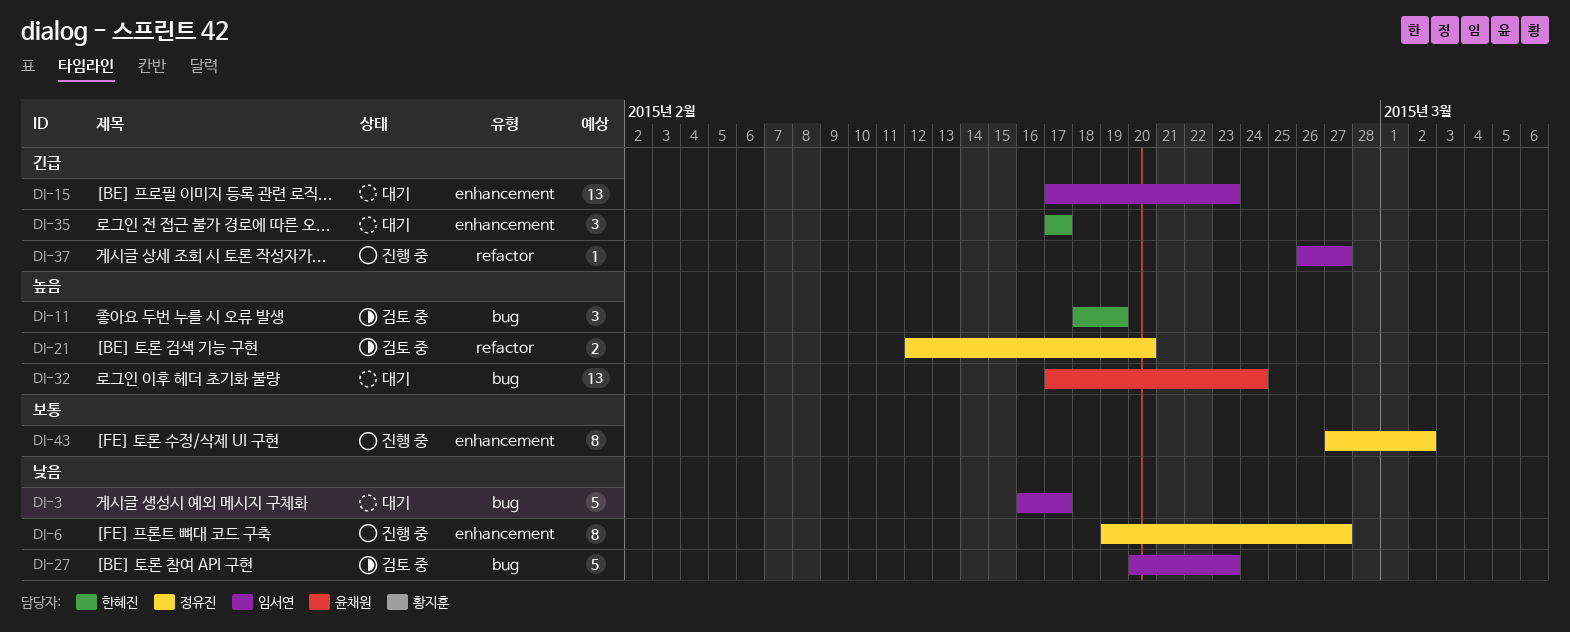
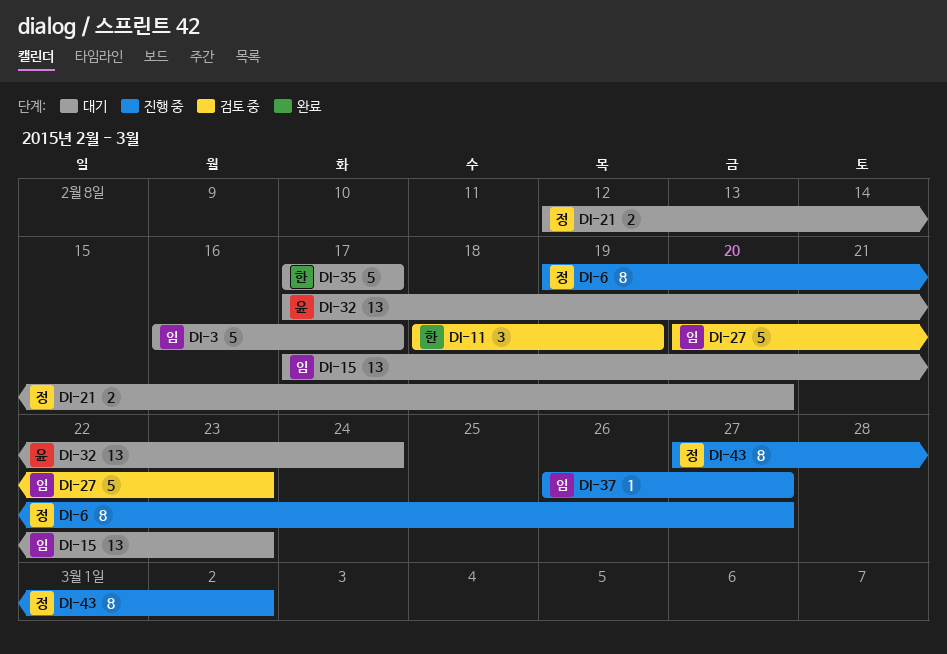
DI-21, status: 검토 중 -> 대기
DI-35, estimate: 3 -> 5

